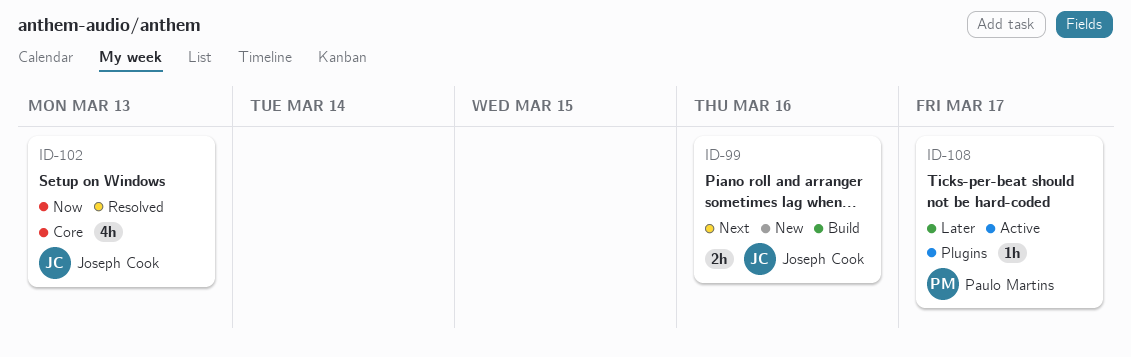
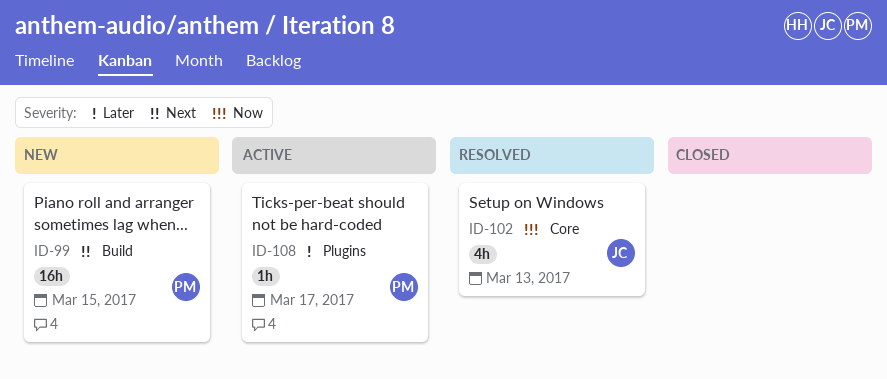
ID-99, owner: Joseph Cook -> Paulo Martins
ID-99, estimate: 2h -> 16h
ID-99, due: Mar 16 -> Mar 15

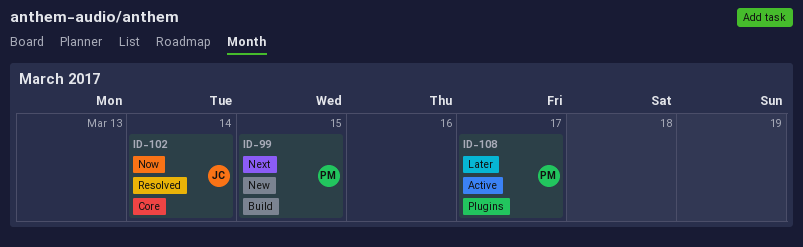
ID-102, due: Mar 13 -> Mar 14

